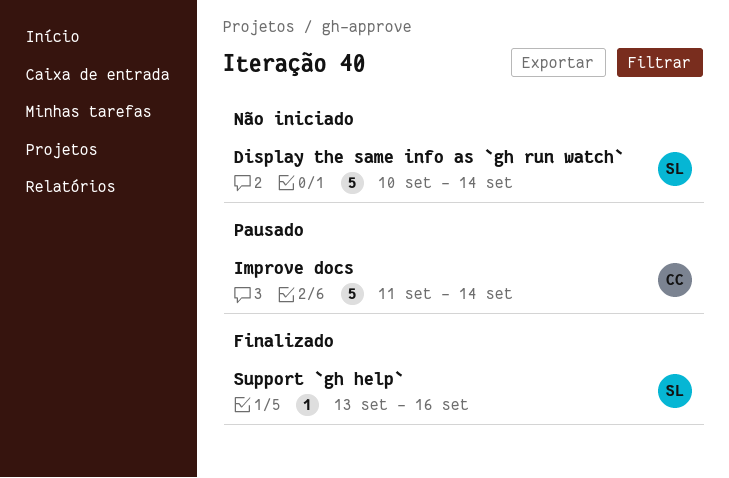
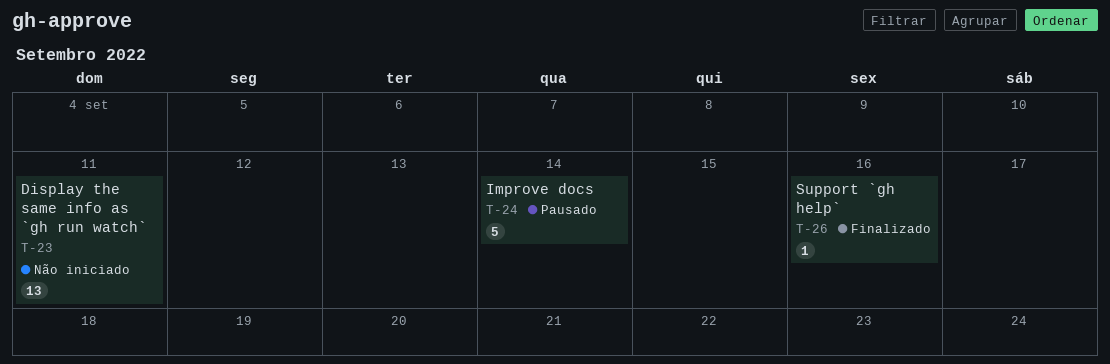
Display the same info as `gh run watch`, estimate: 5 -> 13
Display the same info as `gh run watch`, due: Sep 14 -> Sep 11

